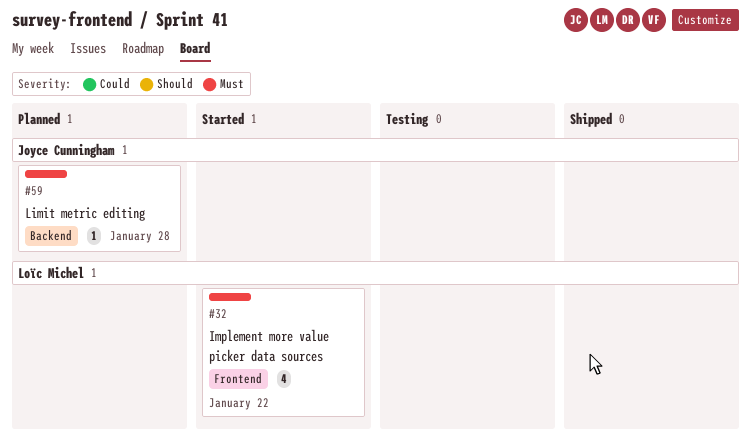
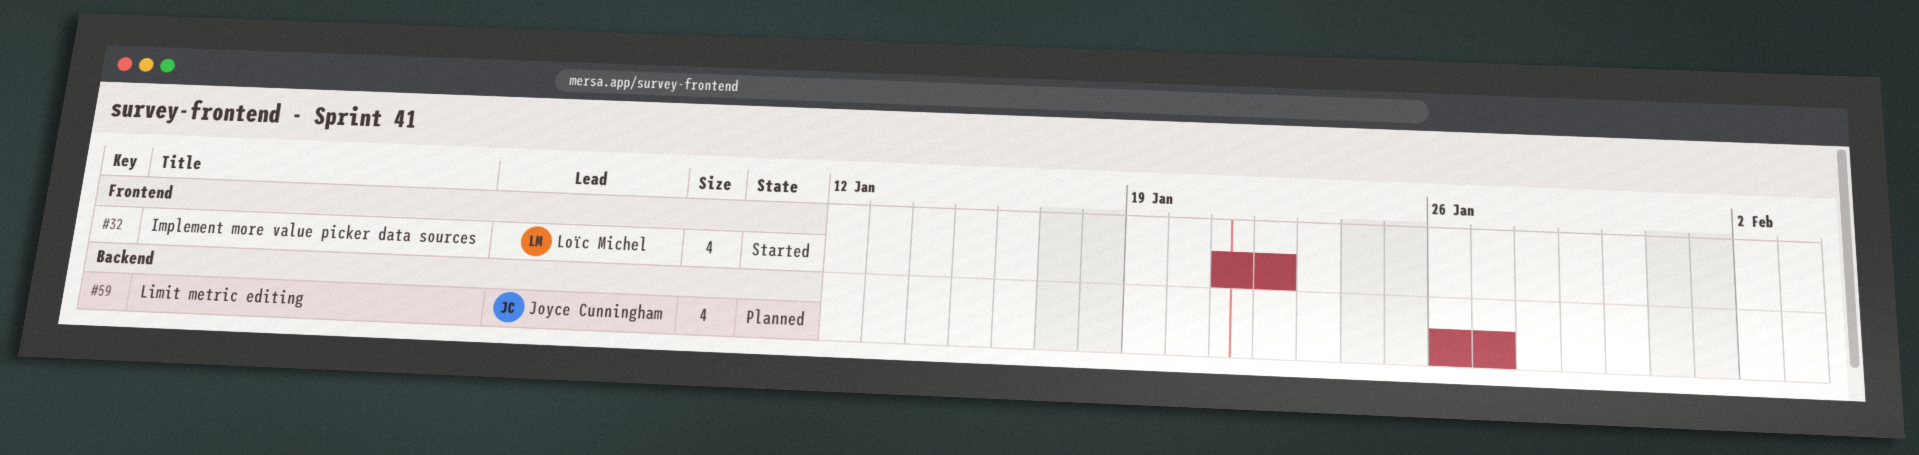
#59, estimate: 1 -> 4
#59, due: Jan 28 -> Jan 27

